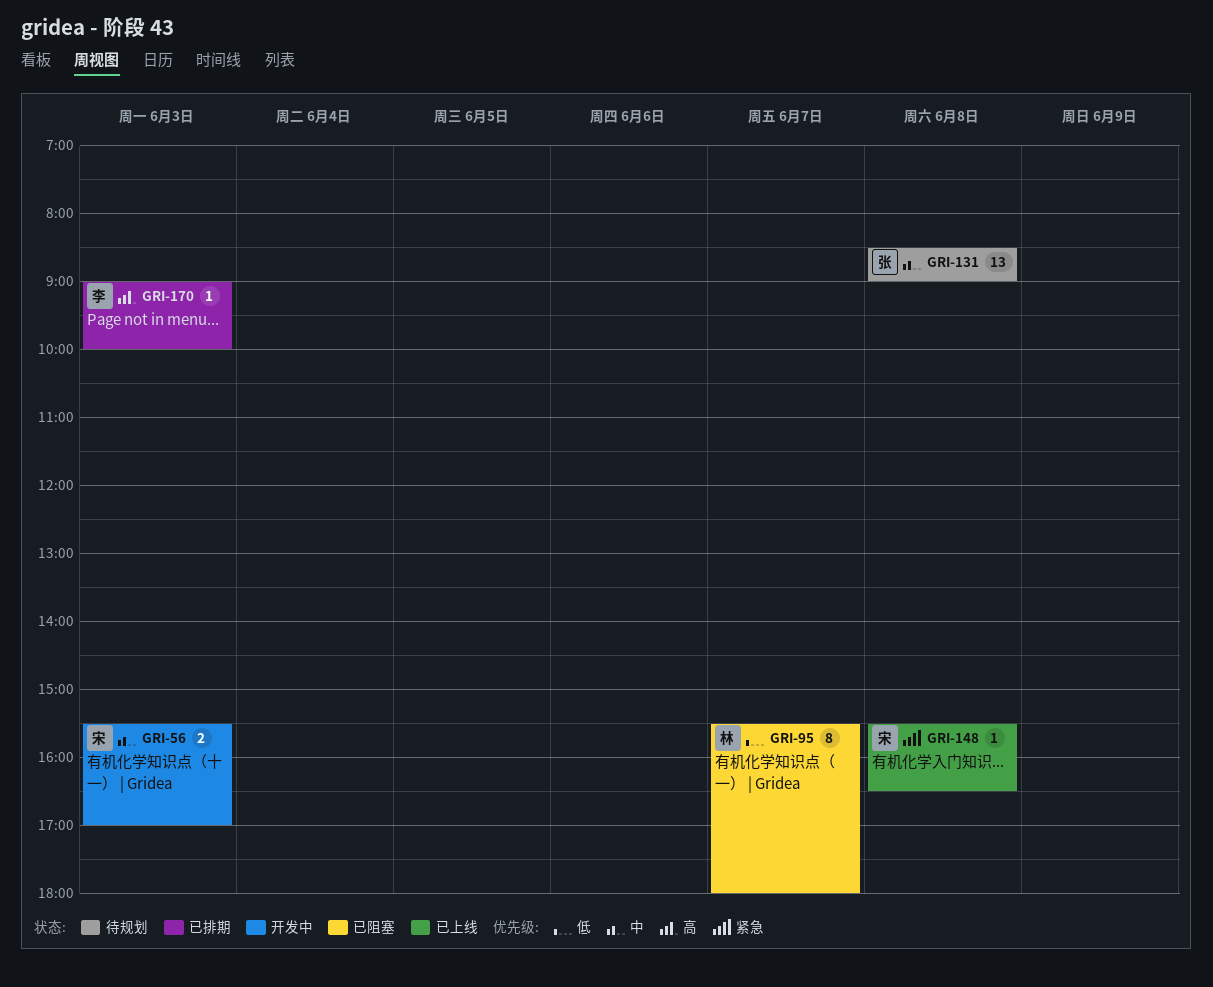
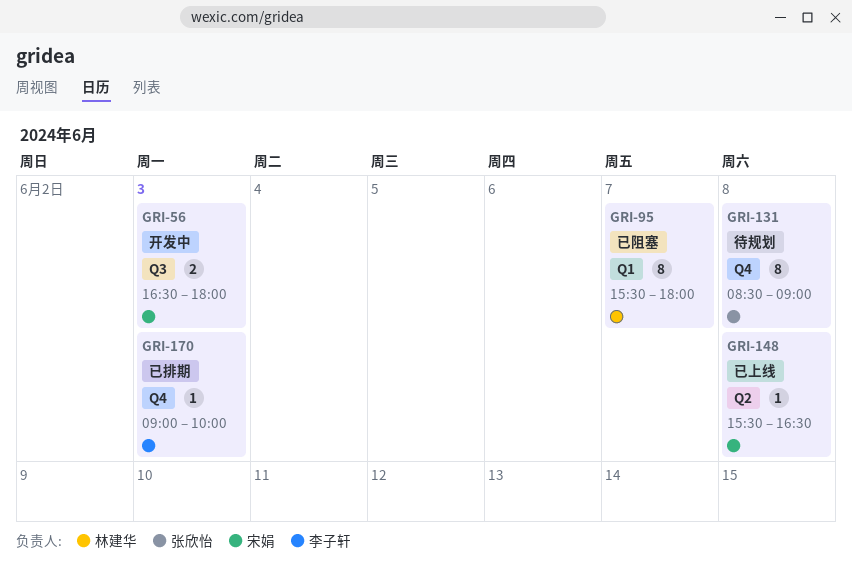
GRI-56, begins: 15:30 -> 16:30
GRI-56, ends: 17:00 -> 18:00
GRI-131, estimate: 13 -> 8

